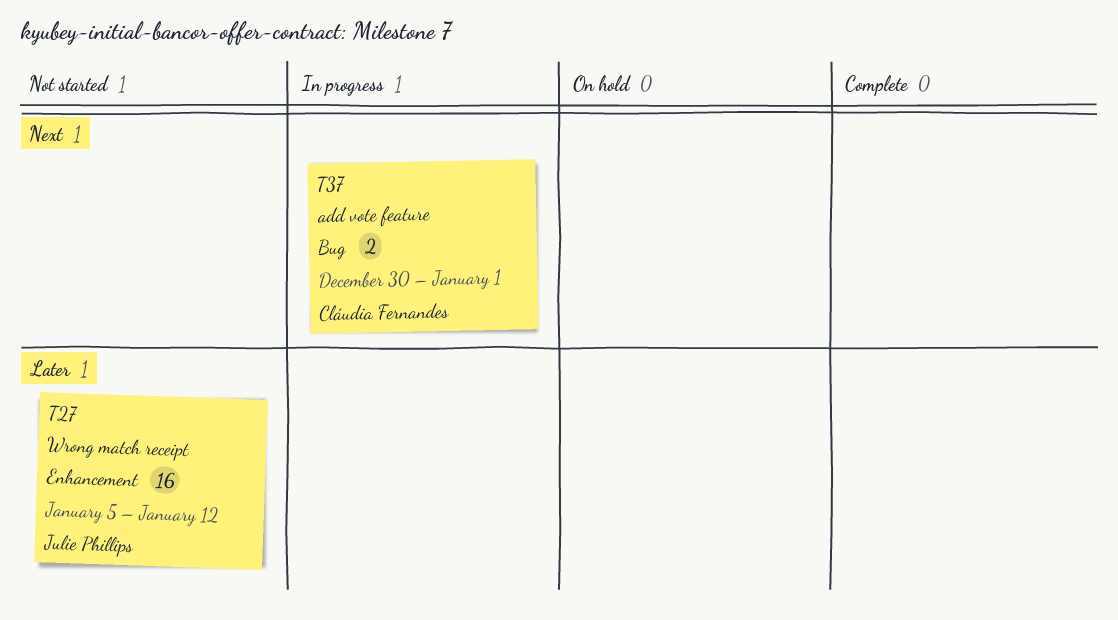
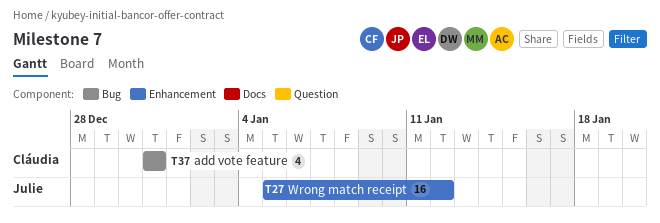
T37, estimate: 2 -> 4
T37, start: Dec 30 -> Dec 31
T37, due: Jan 1 -> Dec 31

